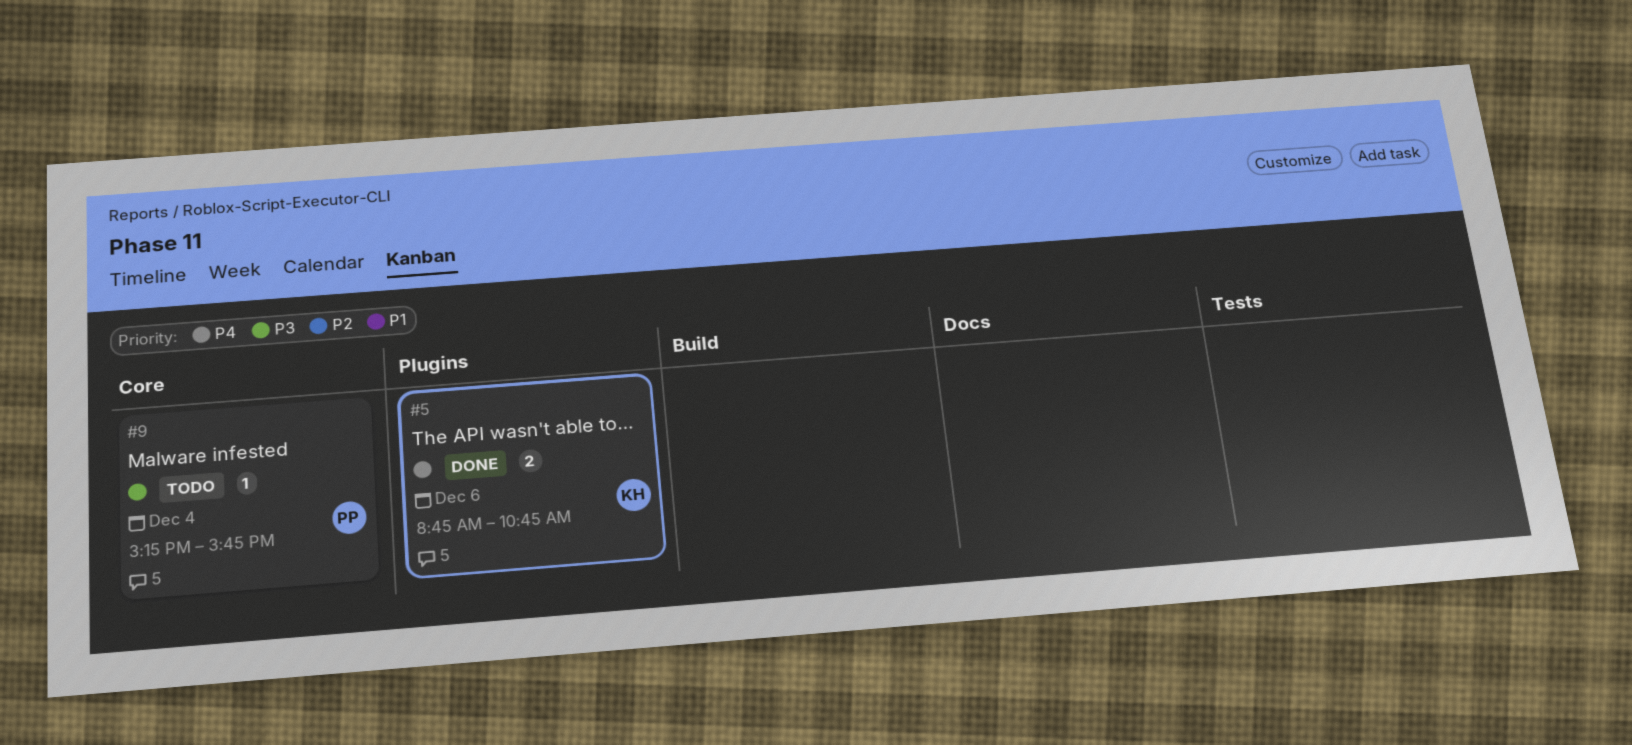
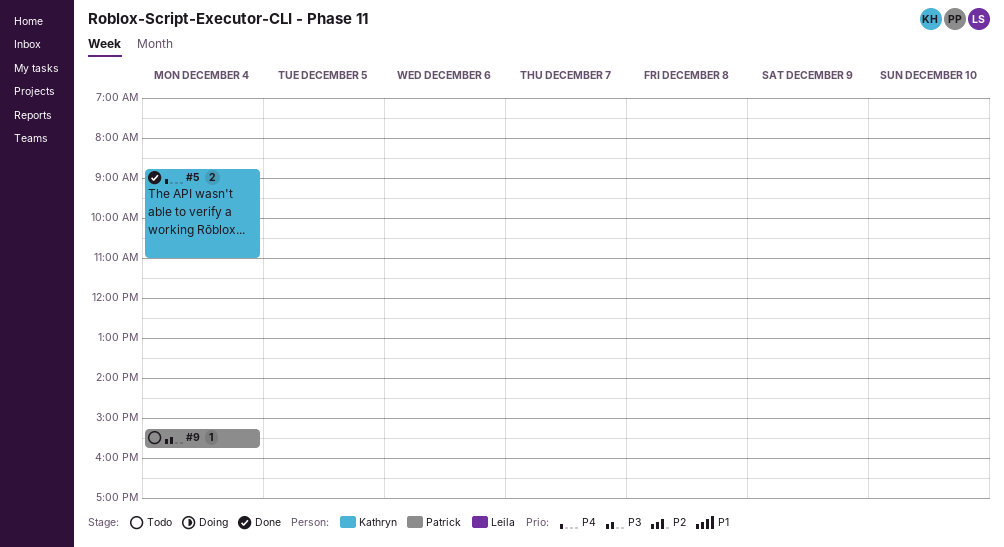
#5, day: Dec 6 -> Dec 4
#5, ends: 10:45 -> 11:00

